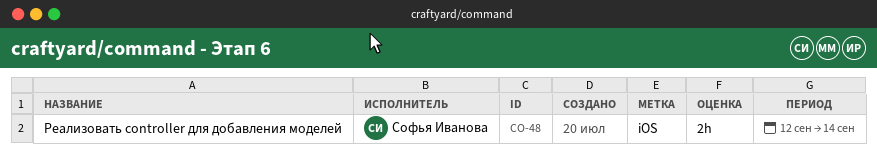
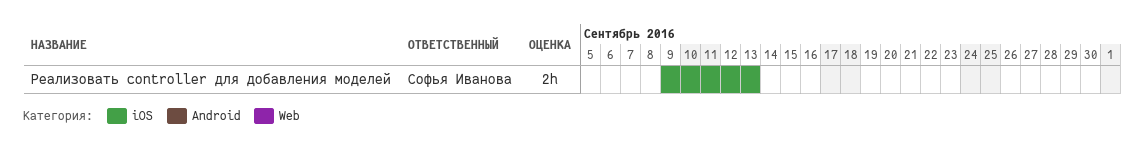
Реализовать controller для добавления моделей, start: Sep 12 -> Sep 9
Реализовать controller для добавления моделей, due: Sep 14 -> Sep 13

